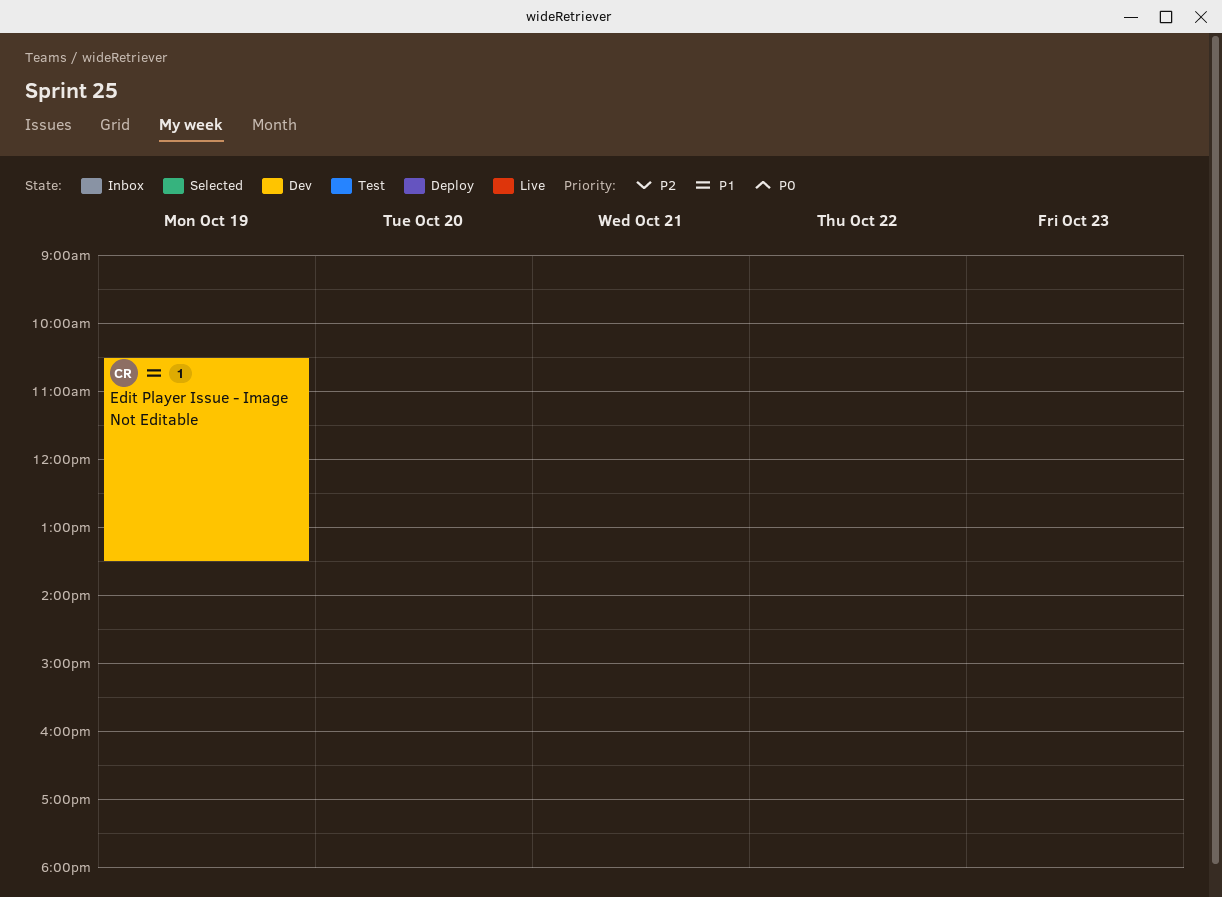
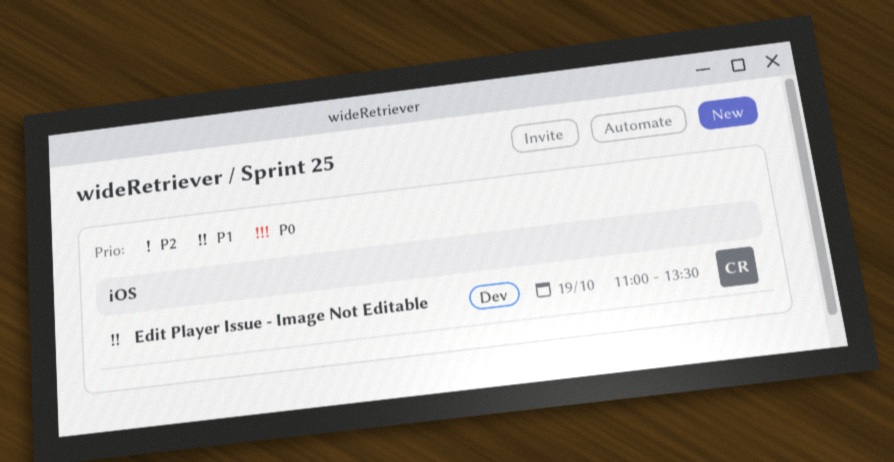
Edit Player Issue - Image Not Editable, begins: 10:30 -> 11:00

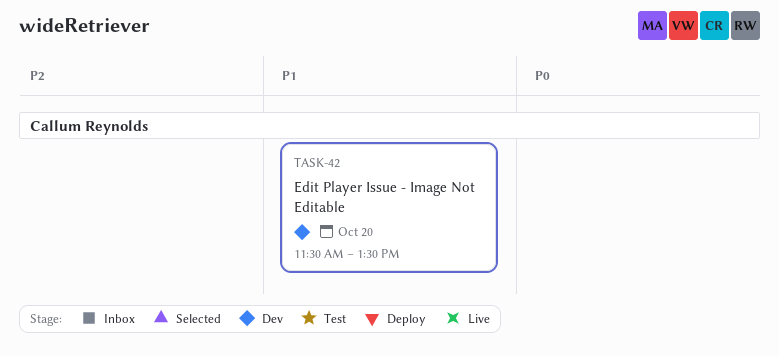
Edit Player Issue - Image Not Editable, day: Oct 19 -> Oct 20
Edit Player Issue - Image Not Editable, begins: 11:00 -> 11:30

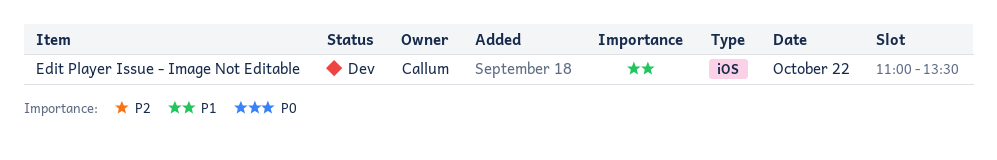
Edit Player Issue - Image Not Editable, day: Oct 20 -> Oct 22
Edit Player Issue - Image Not Editable, begins: 11:30 -> 11:00

